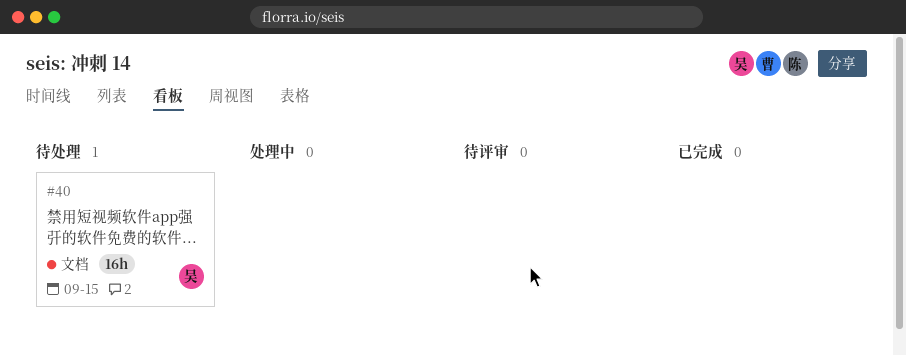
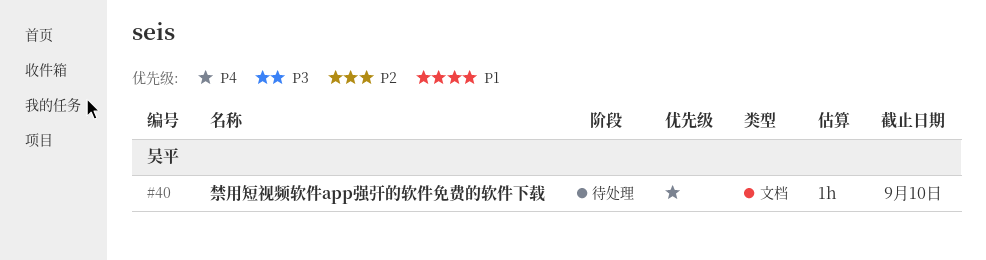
#40, estimate: 16h -> 1h
#40, due: Sep 15 -> Sep 10

